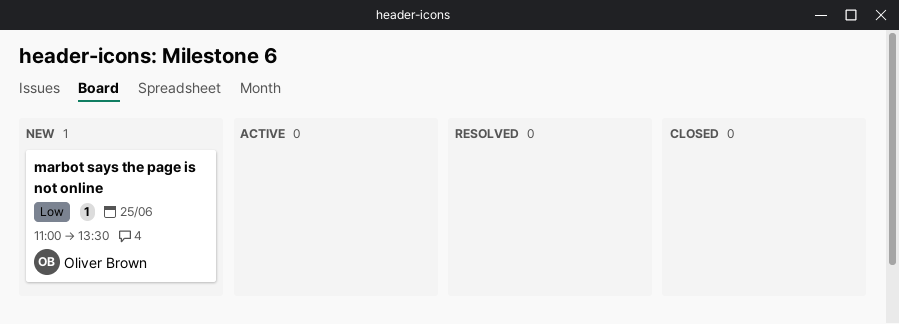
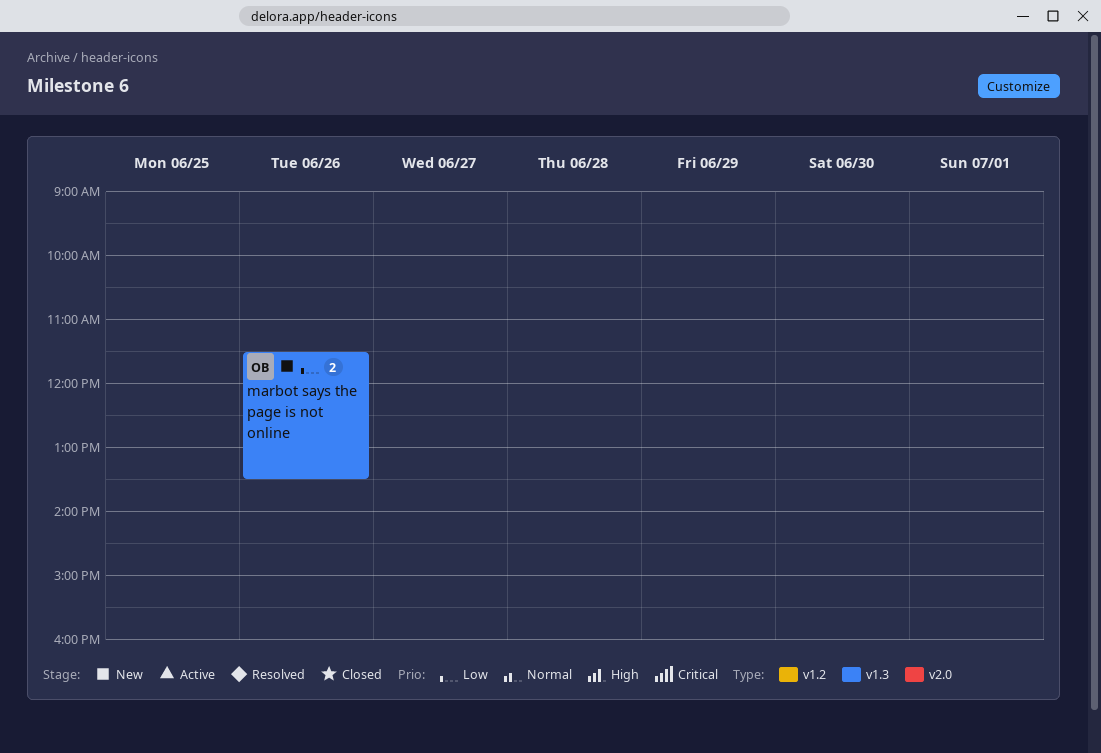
marbot says the page is not online, estimate: 1 -> 2
marbot says the page is not online, day: Jun 25 -> Jun 26
marbot says the page is not online, begins: 11:00 -> 11:30

